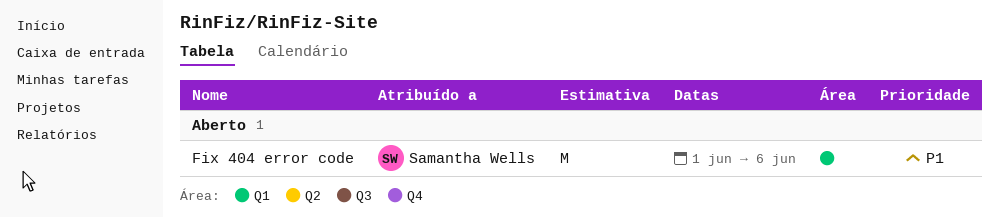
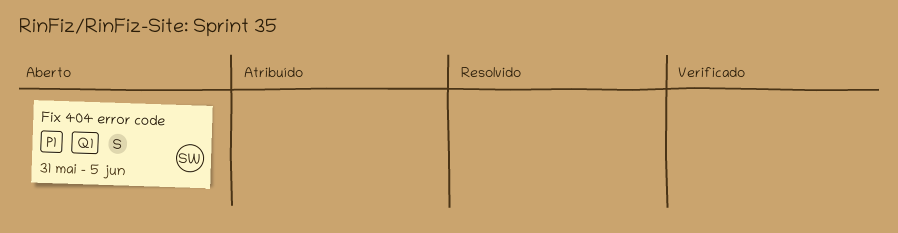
Fix 404 error code, estimate: M -> S
Fix 404 error code, start: Jun 1 -> May 31
Fix 404 error code, due: Jun 6 -> Jun 5

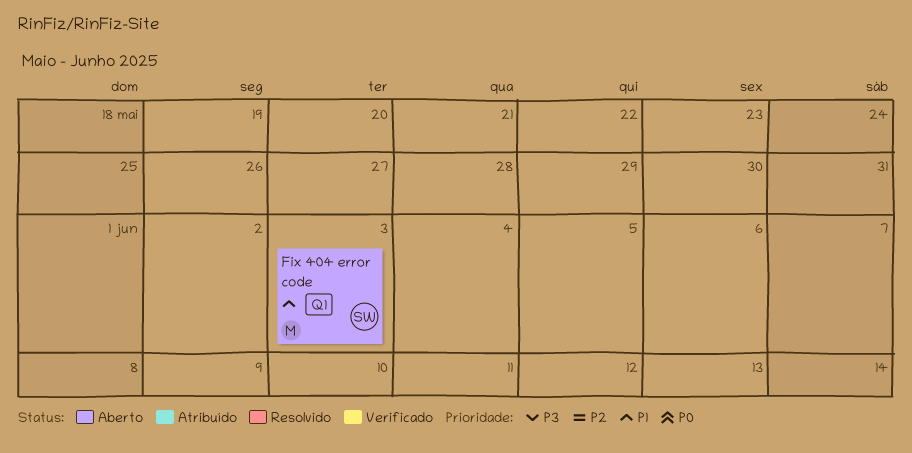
Fix 404 error code, estimate: S -> M
Fix 404 error code, due: Jun 5 -> Jun 3

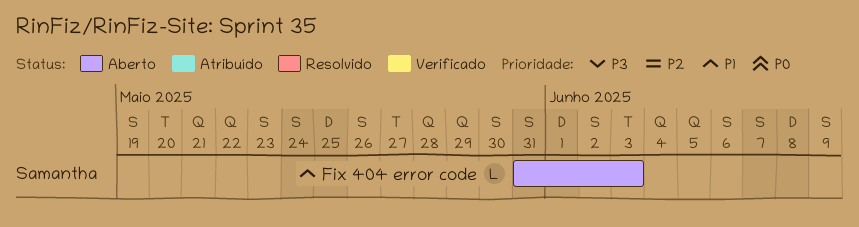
Fix 404 error code, estimate: M -> L

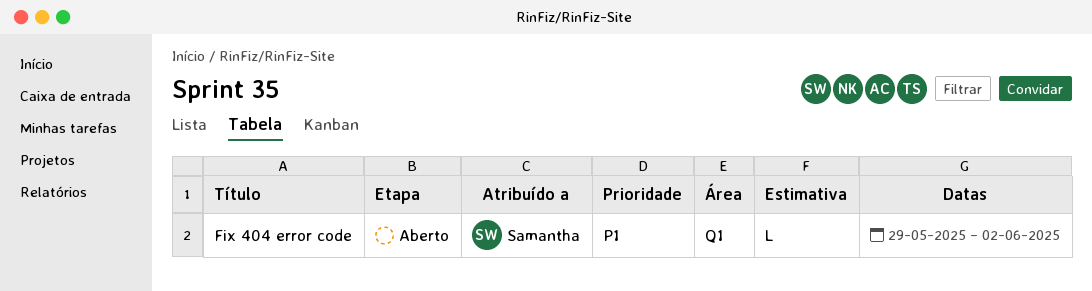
Fix 404 error code, start: May 31 -> May 29
Fix 404 error code, due: Jun 3 -> Jun 2

